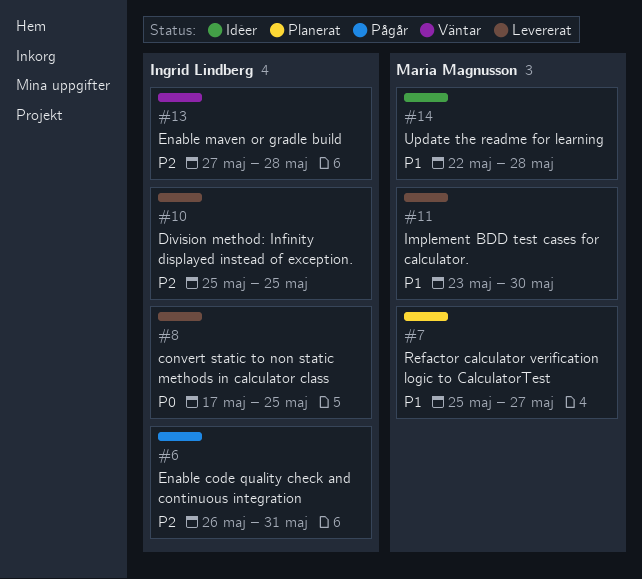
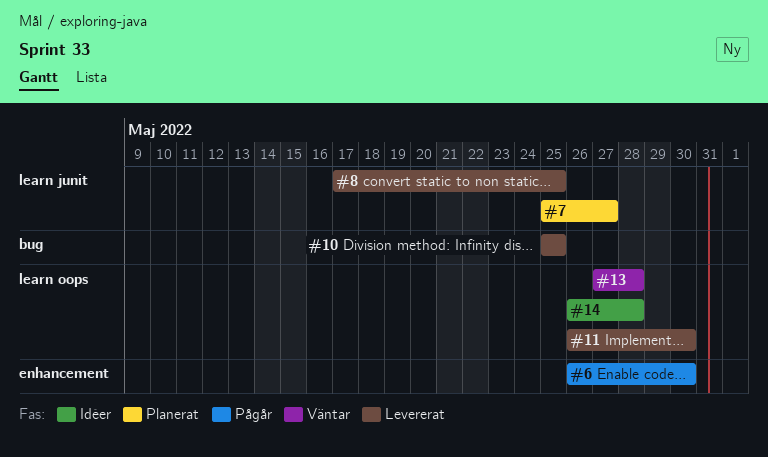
#6, due: May 31 -> May 30
#11, start: May 23 -> May 26
#14, start: May 22 -> May 26

